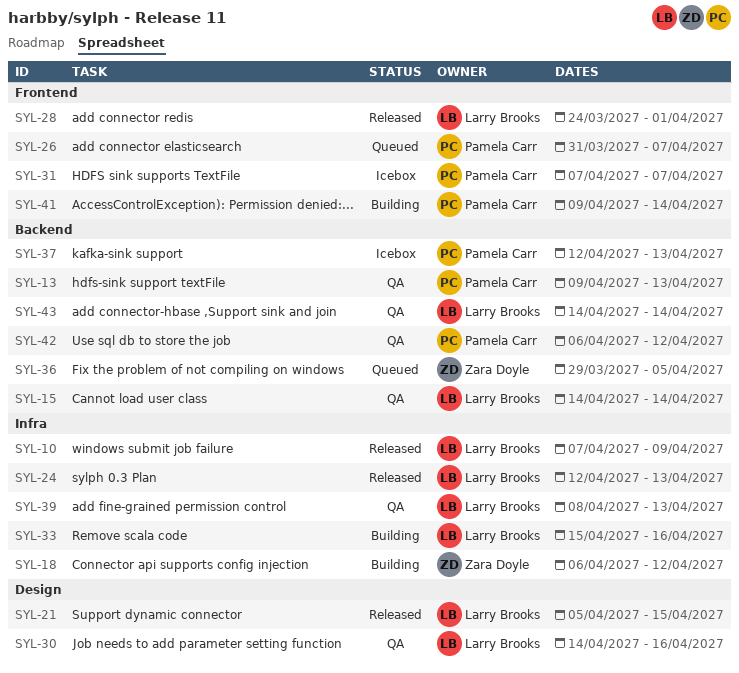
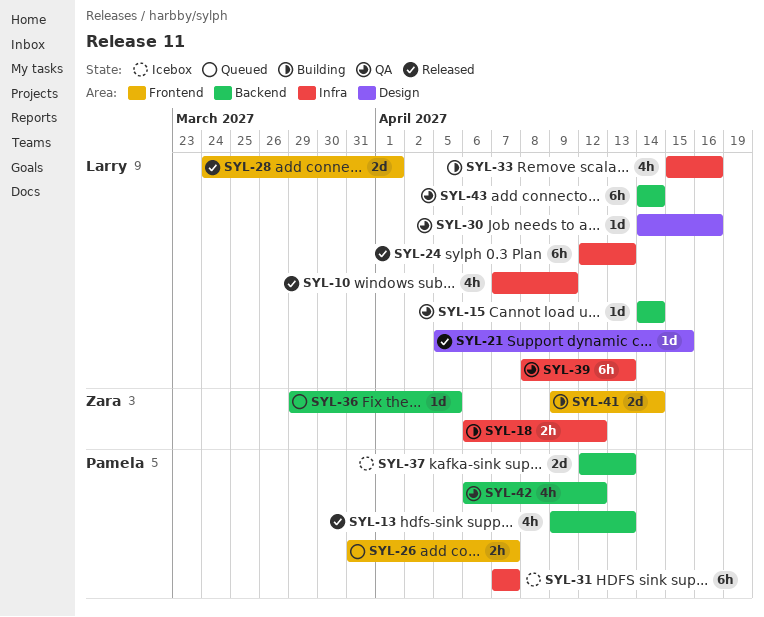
SYL-13, status: QA -> Released
SYL-31, label: Frontend -> Infra
SYL-41, owner: Pamela Carr -> Zara Doyle

